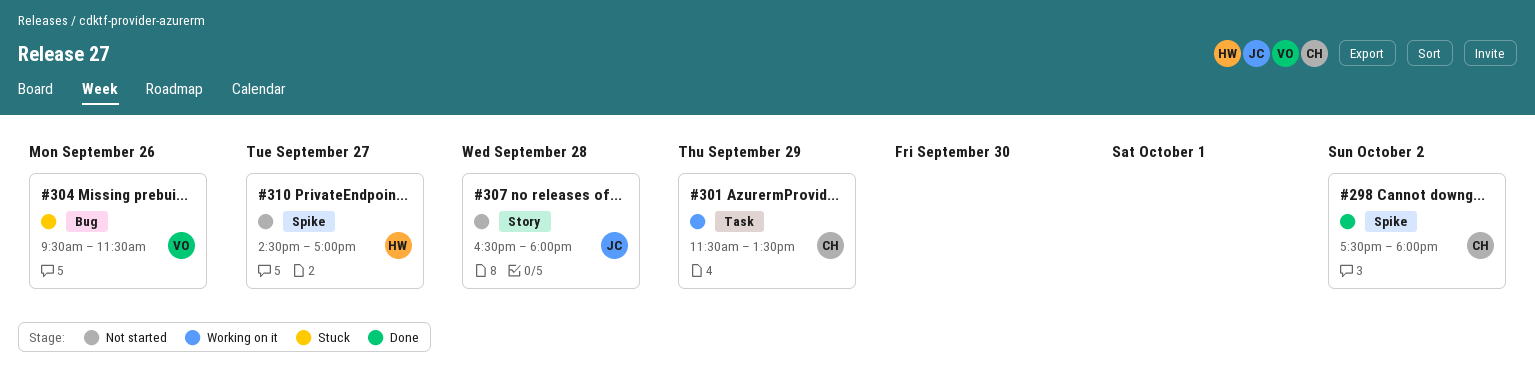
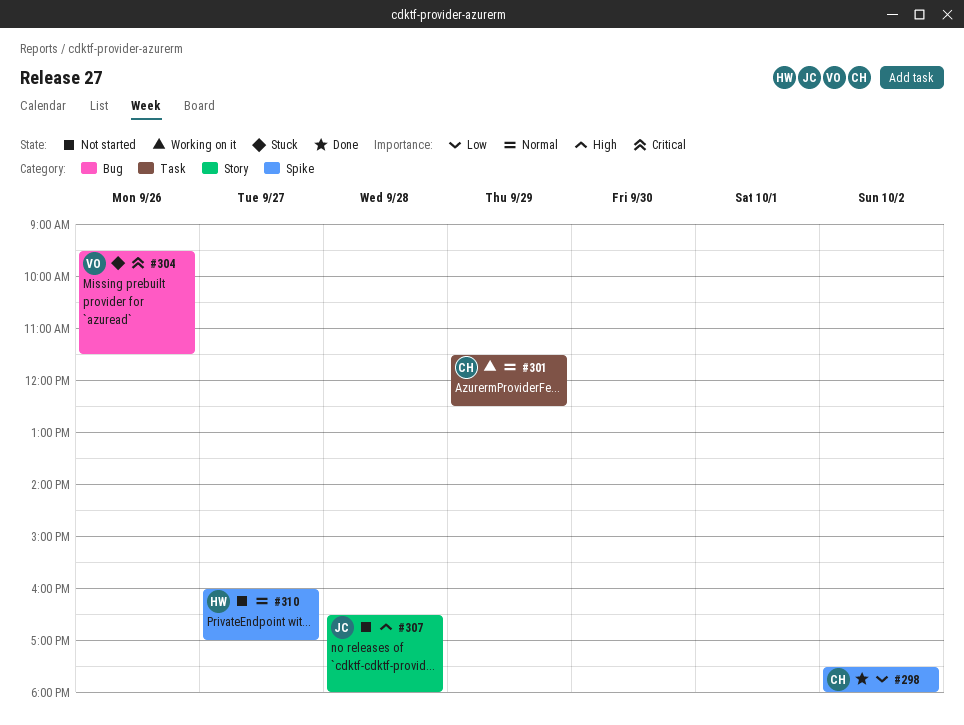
#301, ends: 13:30 -> 12:30
#310, begins: 14:30 -> 16:00

